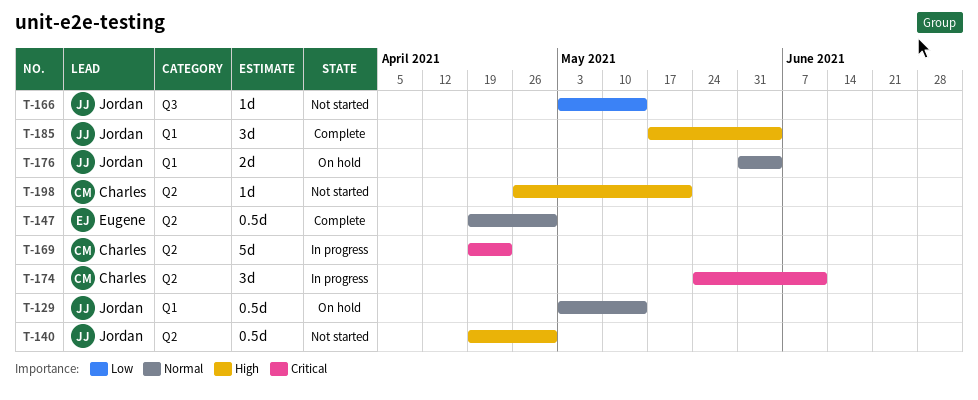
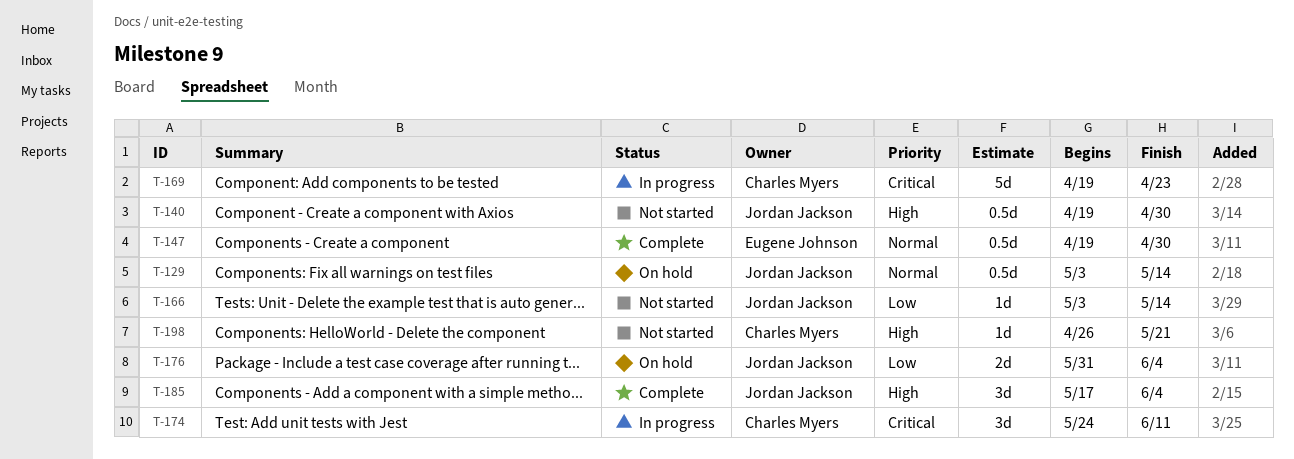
T-176, priority: Normal -> Low

